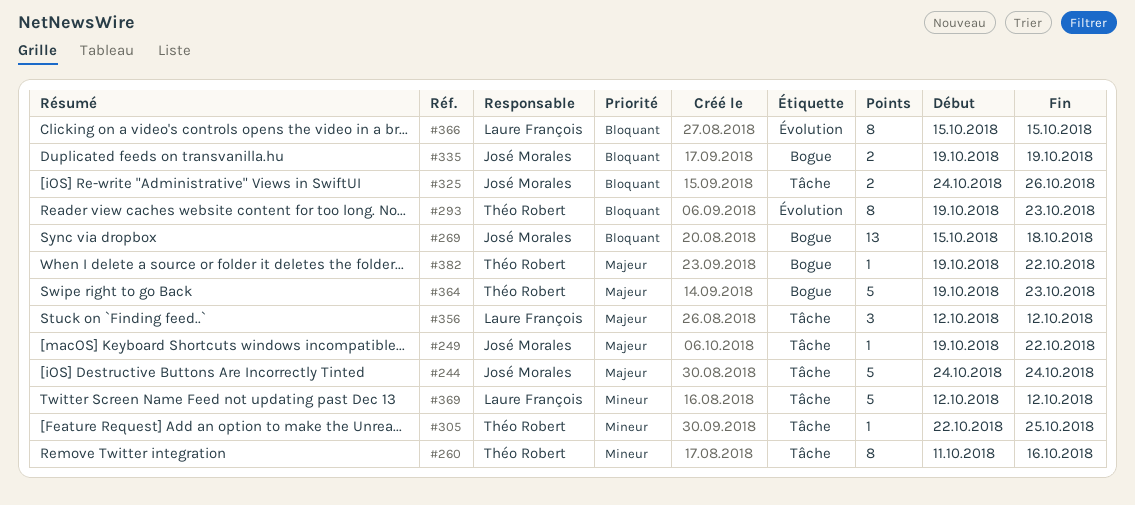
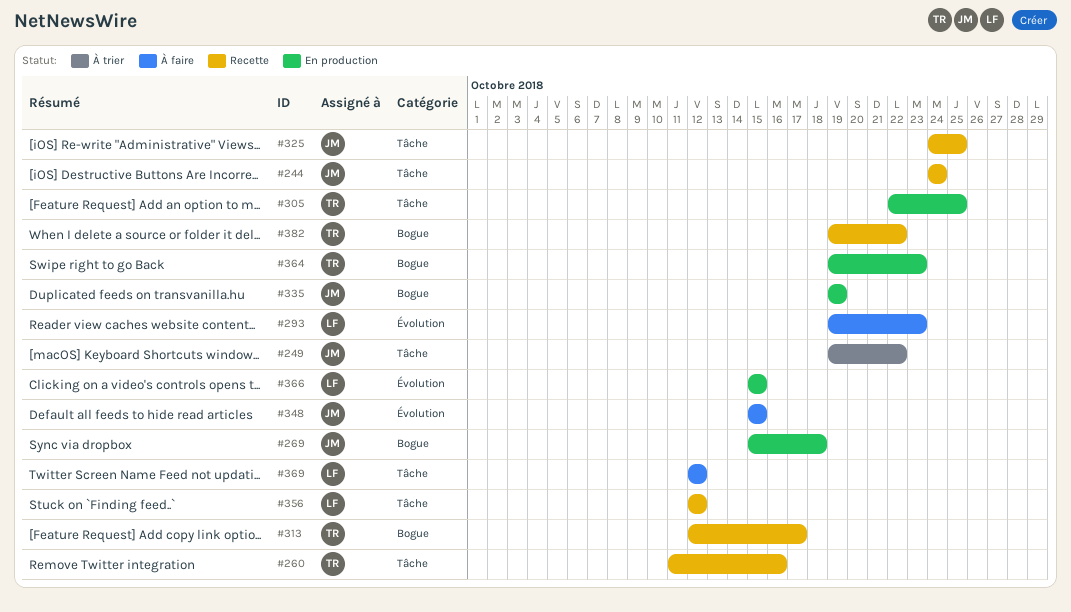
#293, owner: Théo Robert -> Laure François
#313: none -> present
#325, due: Oct 26 -> Oct 25
#348: none -> present

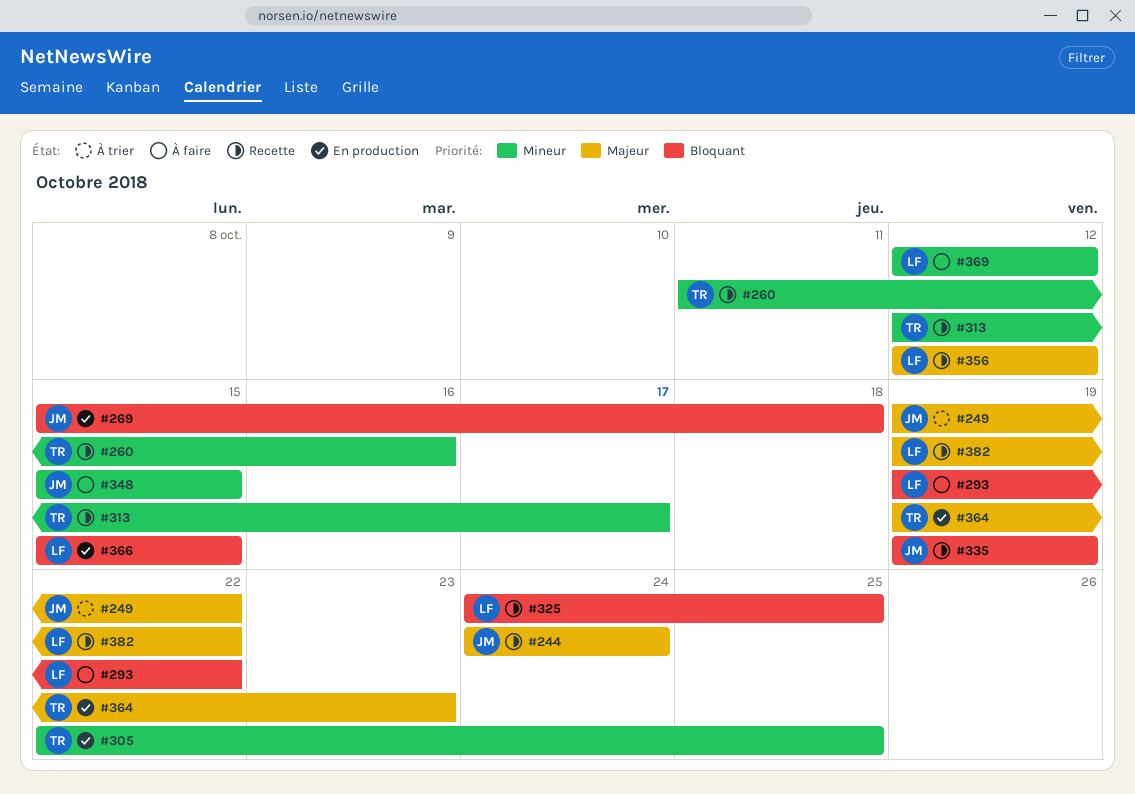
#293, due: Oct 23 -> Oct 22
#325, owner: JM -> LF
#335, status: En production -> Recette
#382, owner: TR -> LF

